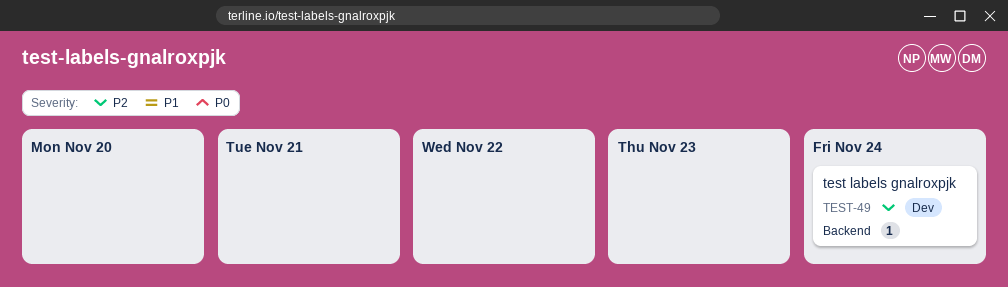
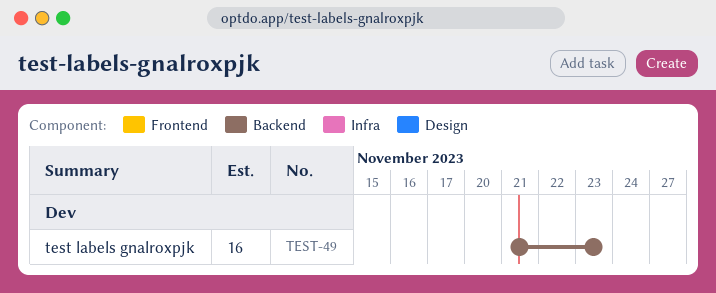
TEST-49, estimate: 1 -> 16
TEST-49, due: Nov 24 -> Nov 23

